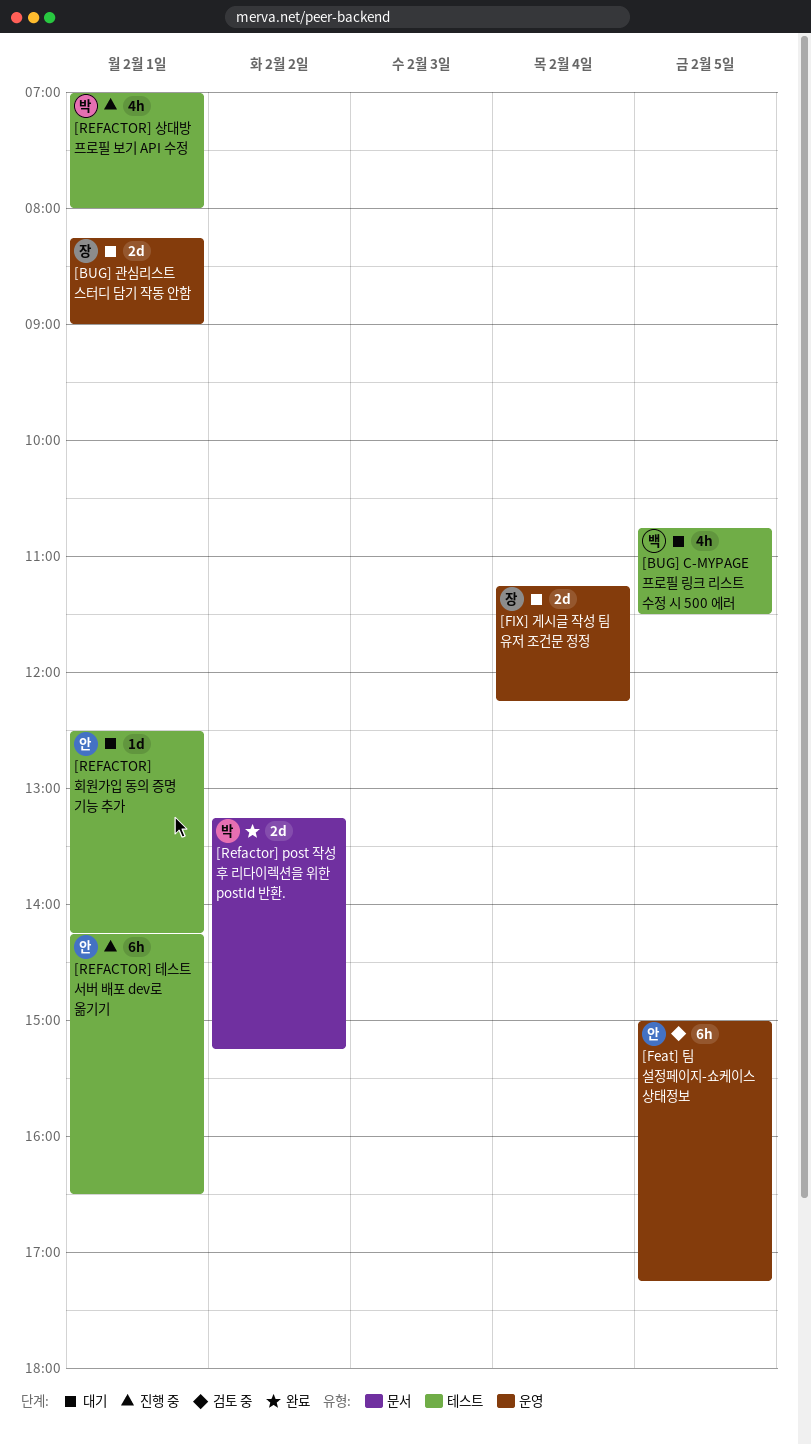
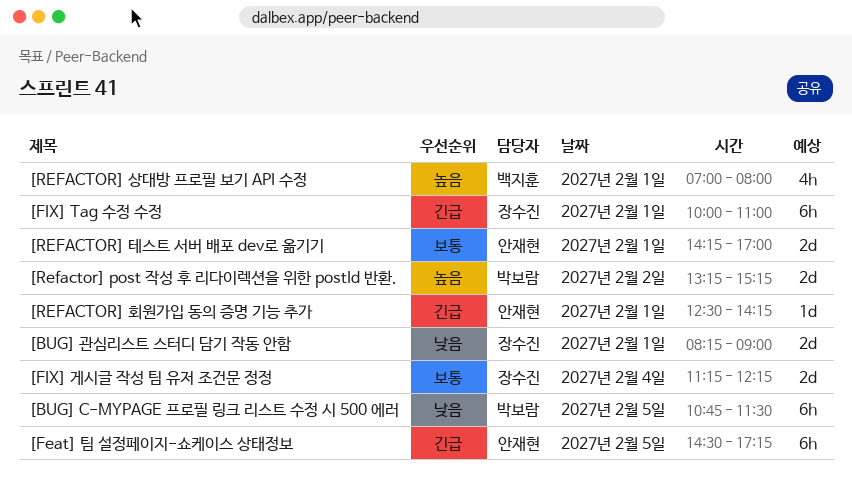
[BUG] C-MYPAGE 프로필 링크 리스트 수정 시 500 에러, owner: 백지훈 -> 박보람
[BUG] C-MYPAGE 프로필 링크 리스트 수정 시 500 에러, estimate: 4h -> 6h
[Feat] 팀 설정페이지-쇼케이스 상태정보, begins: 15:00 -> 14:30
[FIX] Tag 수정 수정: none -> present
[REFACTOR] 상대방 프로필 보기 API 수정, owner: 박보람 -> 백지훈
[REFACTOR] 테스트 서버 배포 dev로 옮기기, estimate: 6h -> 2d
[REFACTOR] 테스트 서버 배포 dev로 옮기기, ends: 16:30 -> 17:00

